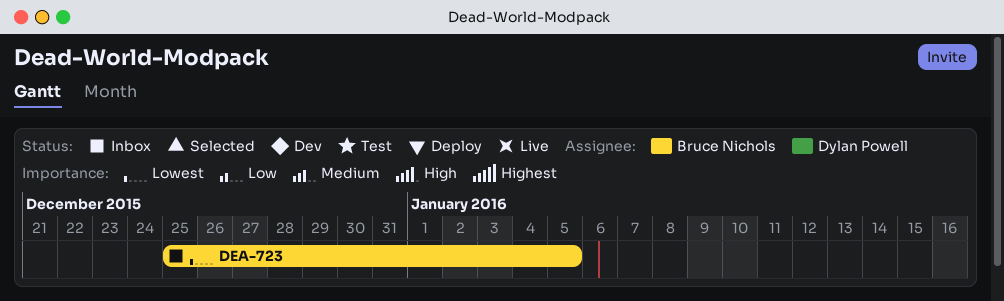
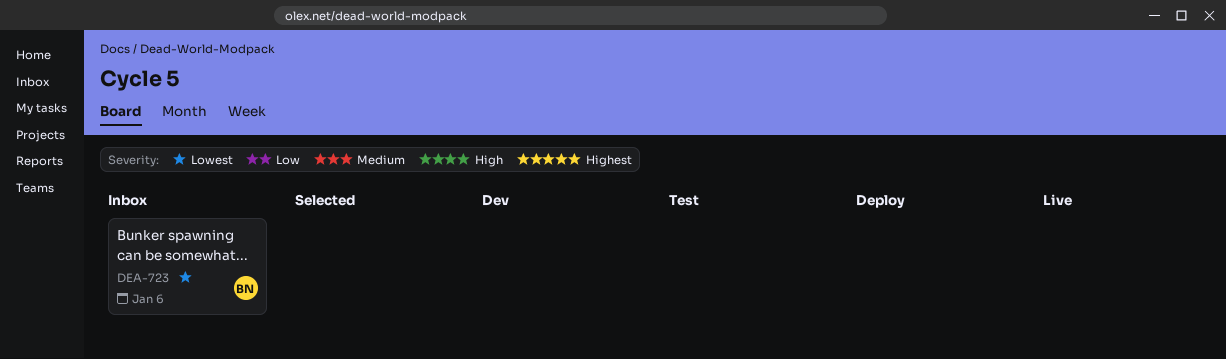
DEA-723, due: Jan 5 -> Jan 6

